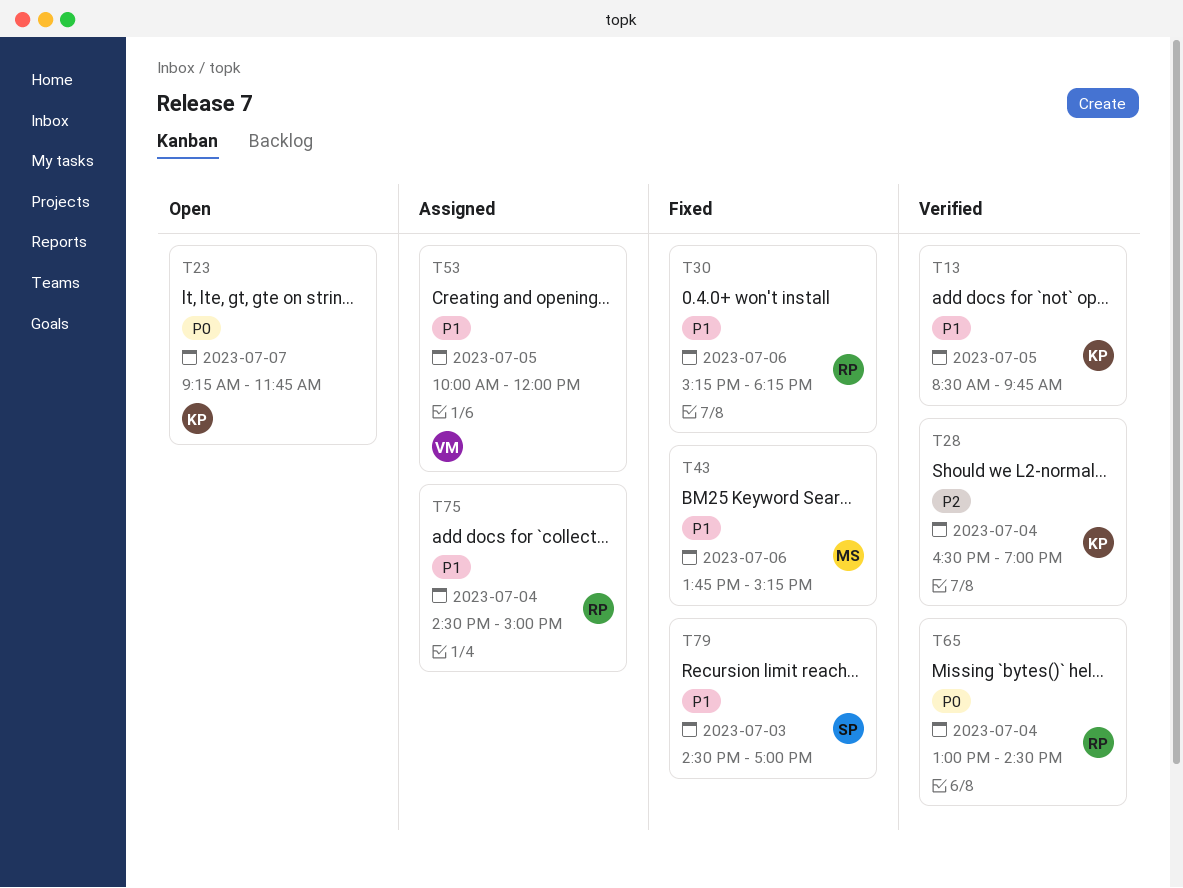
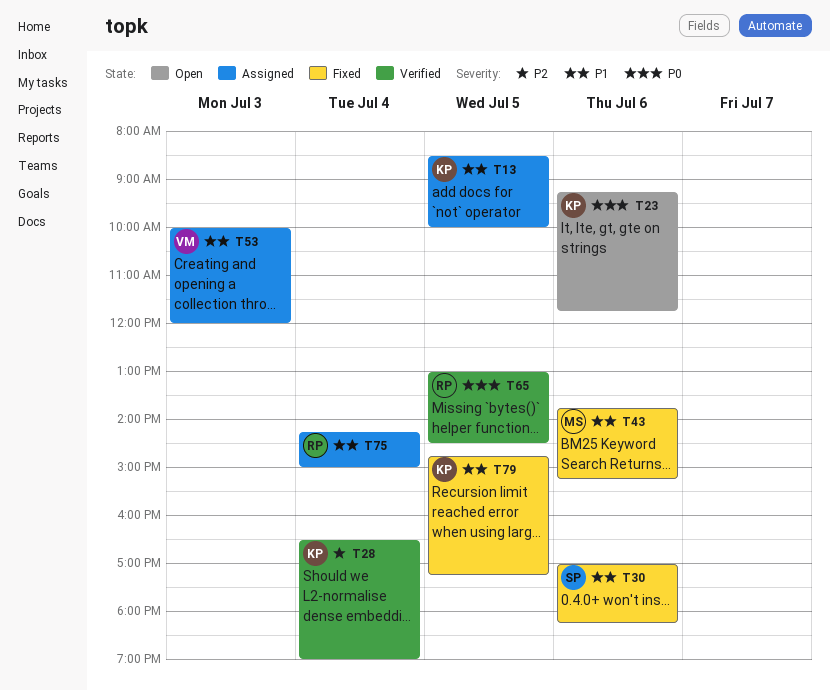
T13, status: Verified -> Assigned
T13, ends: 09:45 -> 10:00
T23, day: Jul 7 -> Jul 6
T30, owner: RP -> SP
T30, begins: 15:15 -> 17:00
T53, day: Jul 5 -> Jul 3
T65, day: Jul 4 -> Jul 5
T75, begins: 14:30 -> 14:15
T79, owner: SP -> KP
T79, day: Jul 3 -> Jul 5
T79, begins: 14:30 -> 14:45
T79, ends: 17:00 -> 17:15

